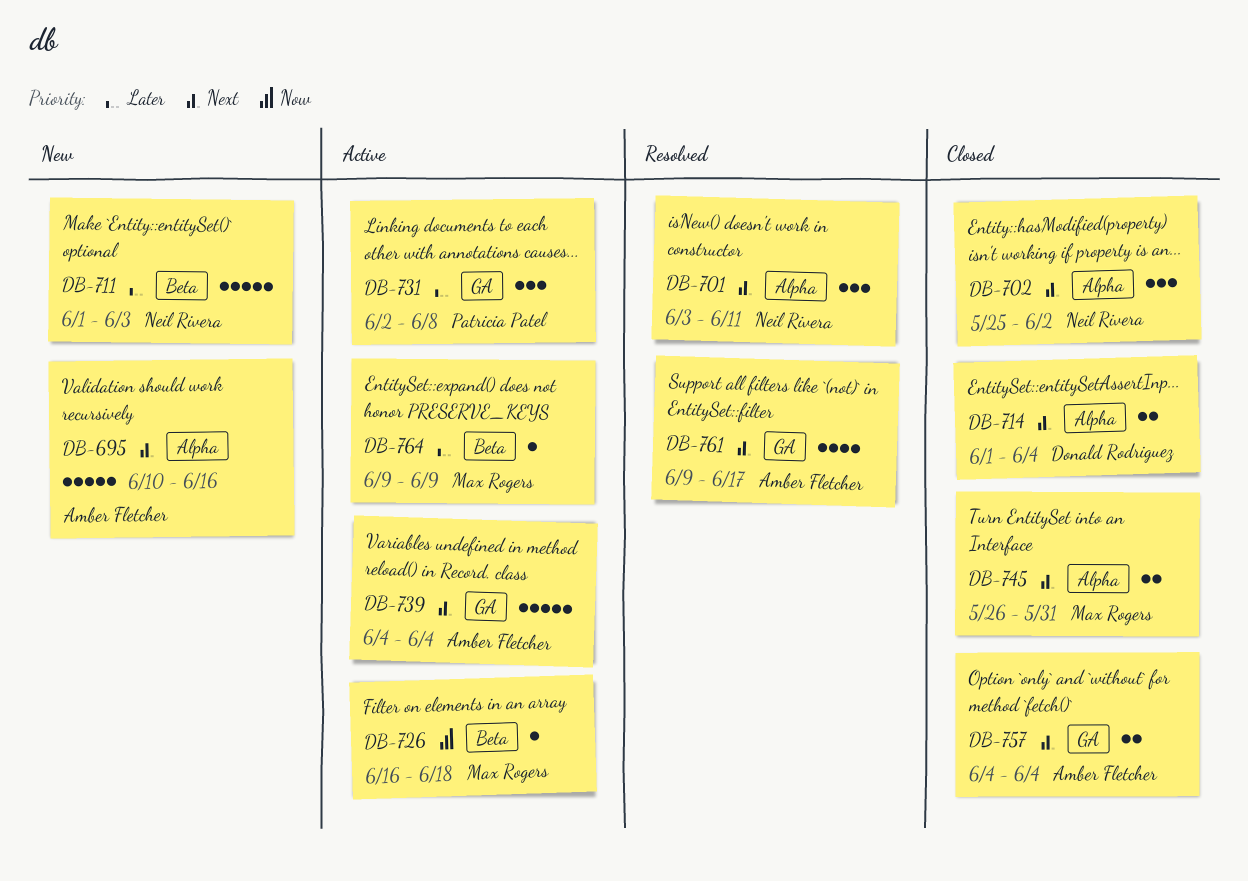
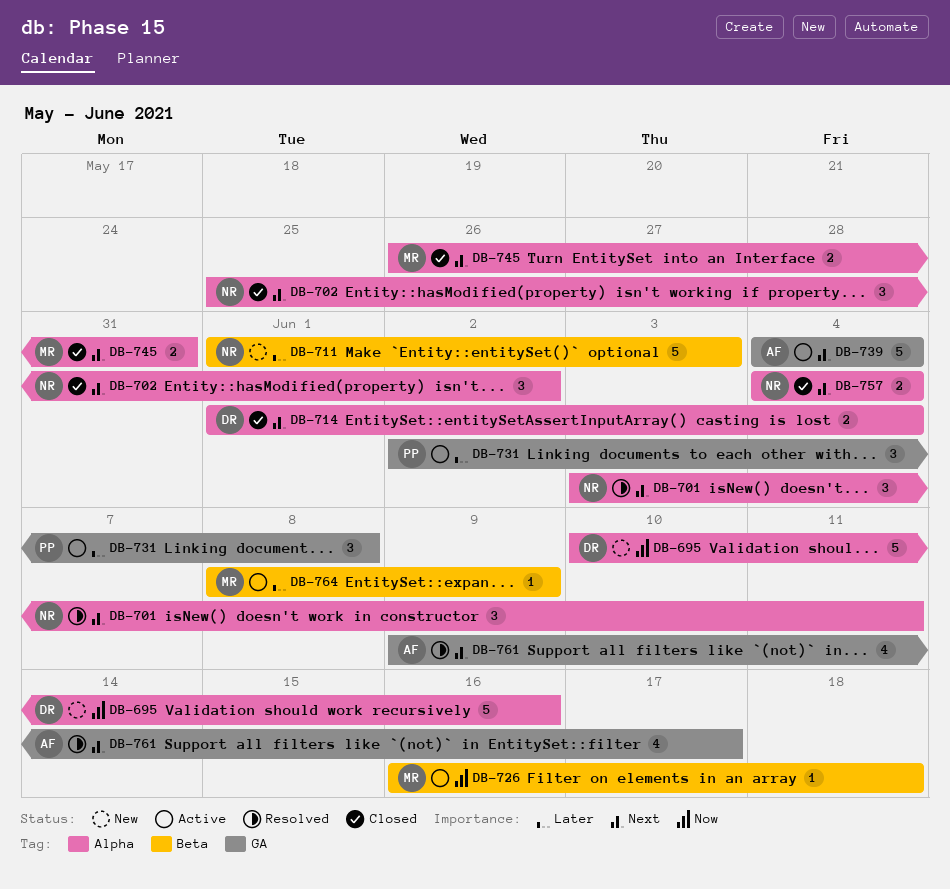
DB-695, owner: Amber Fletcher -> Donald Rodriguez
DB-695, priority: Next -> Now
DB-757, owner: Amber Fletcher -> Neil Rivera
DB-757, label: GA -> Alpha
DB-764, start: Jun 9 -> Jun 8

